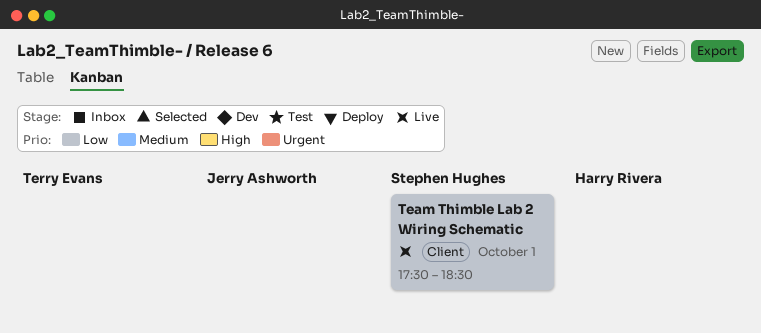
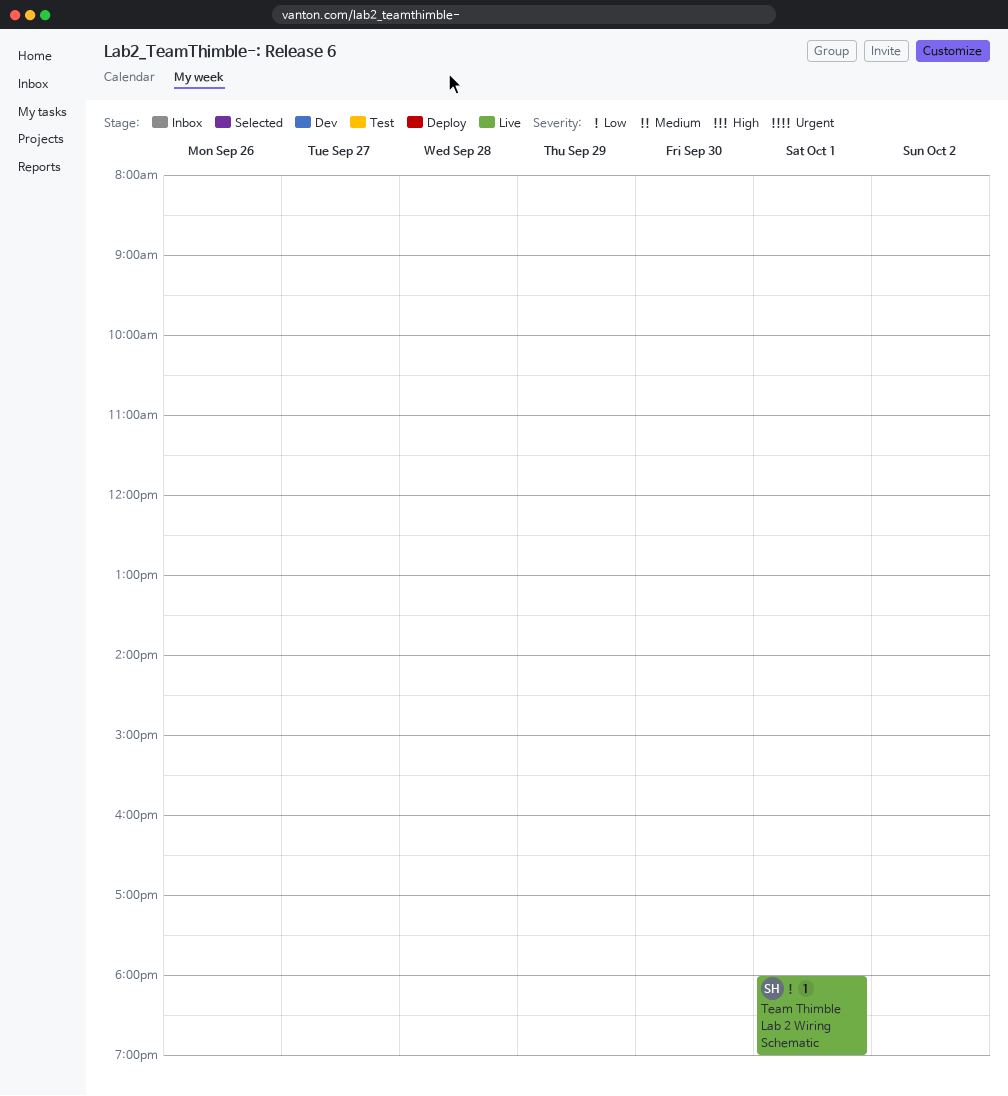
Team Thimble Lab 2 Wiring Schematic, begins: 17:30 -> 18:00
Team Thimble Lab 2 Wiring Schematic, ends: 18:30 -> 19:00

